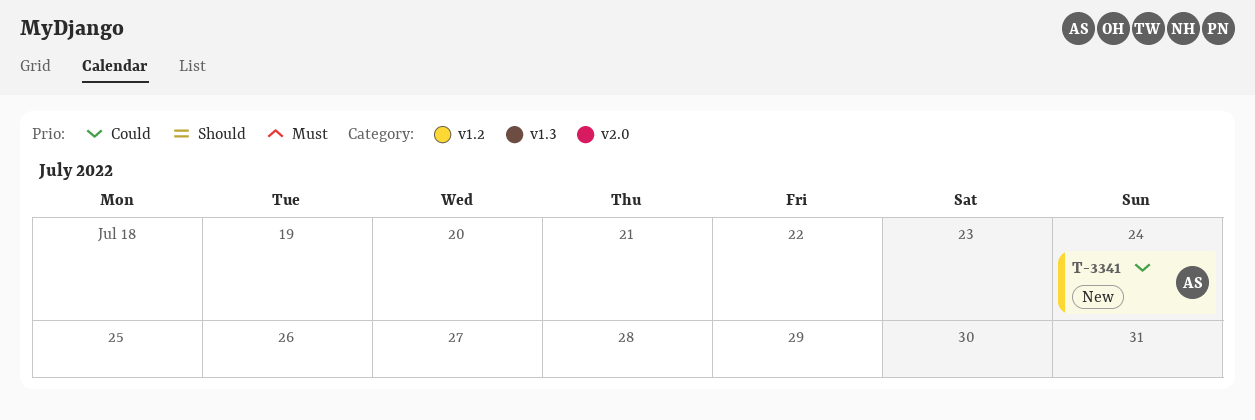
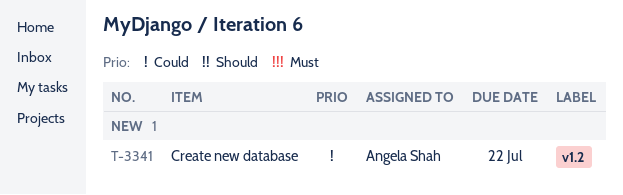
T-3341, due: Jul 24 -> Jul 22

